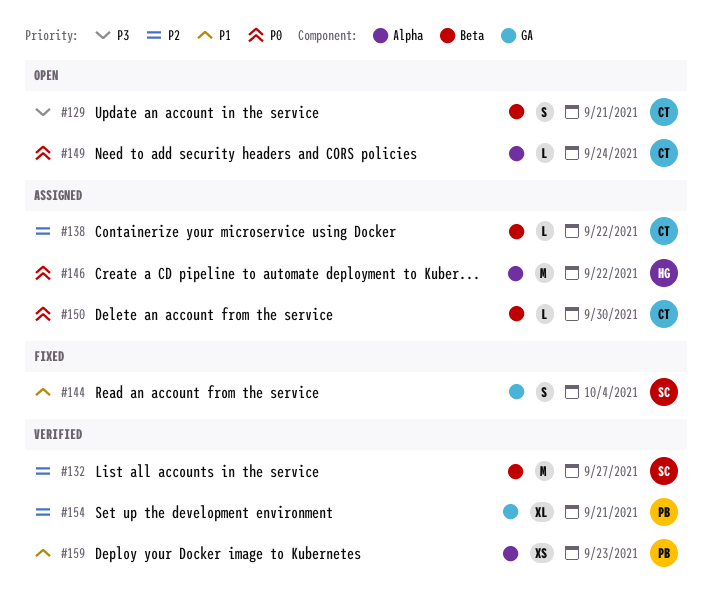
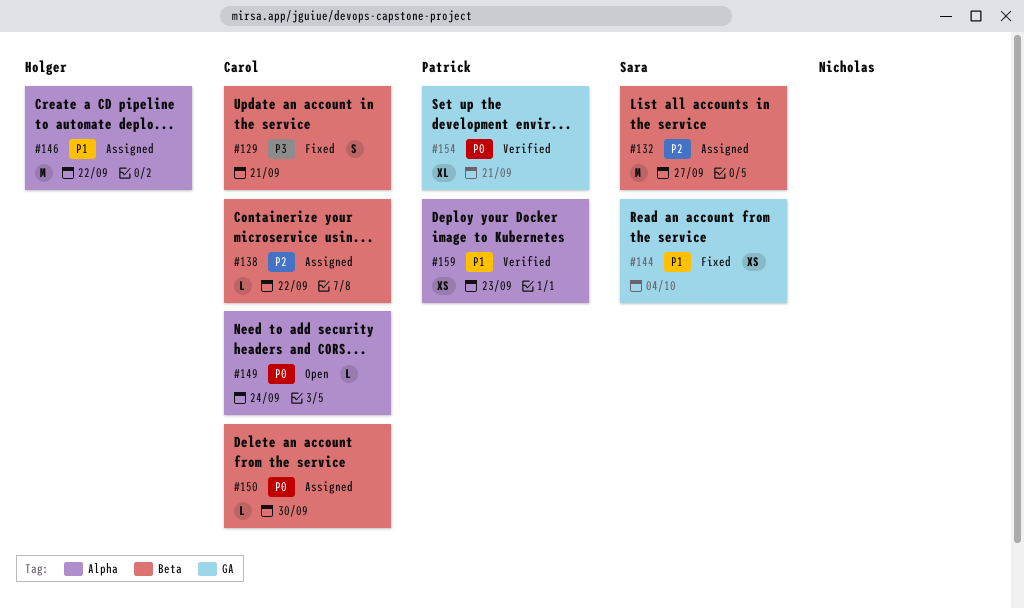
#129, status: Open -> Fixed
#132, status: Verified -> Assigned
#144, estimate: S -> XS
#146, priority: P0 -> P1
#154, priority: P2 -> P0

